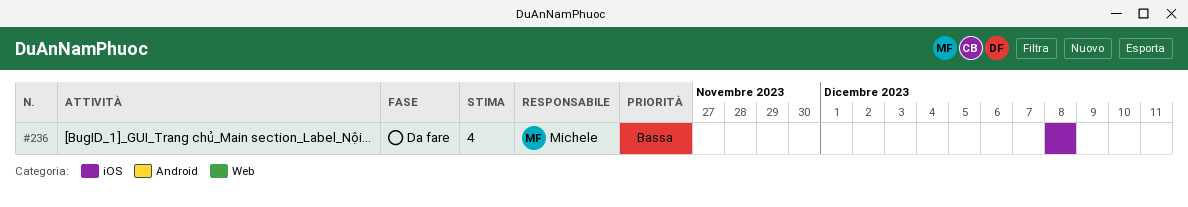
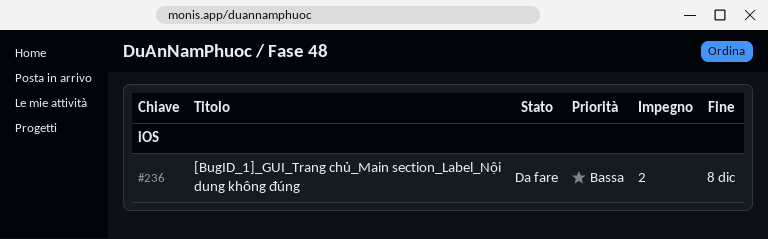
#236, estimate: 4 -> 2

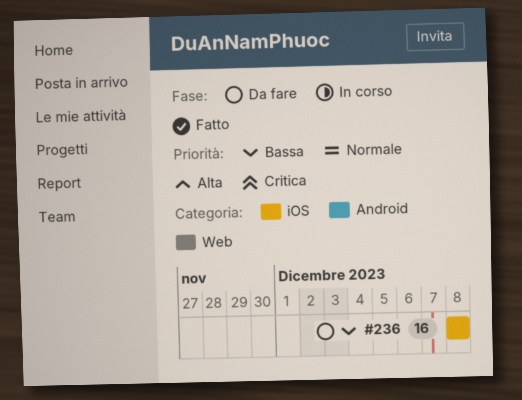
#236, estimate: 2 -> 16

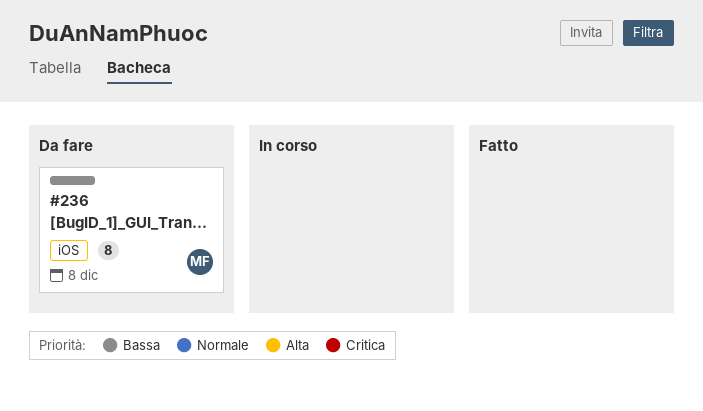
#236, estimate: 16 -> 8

